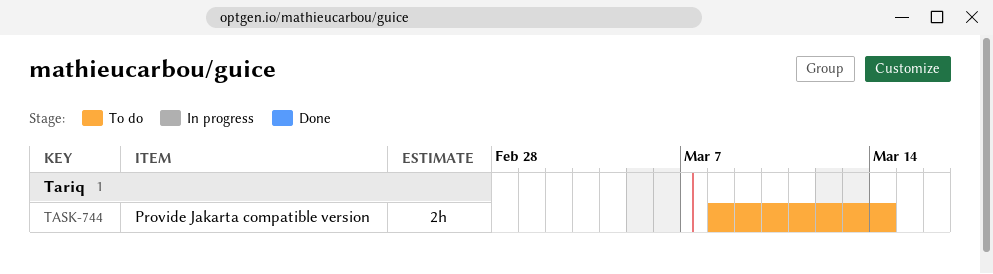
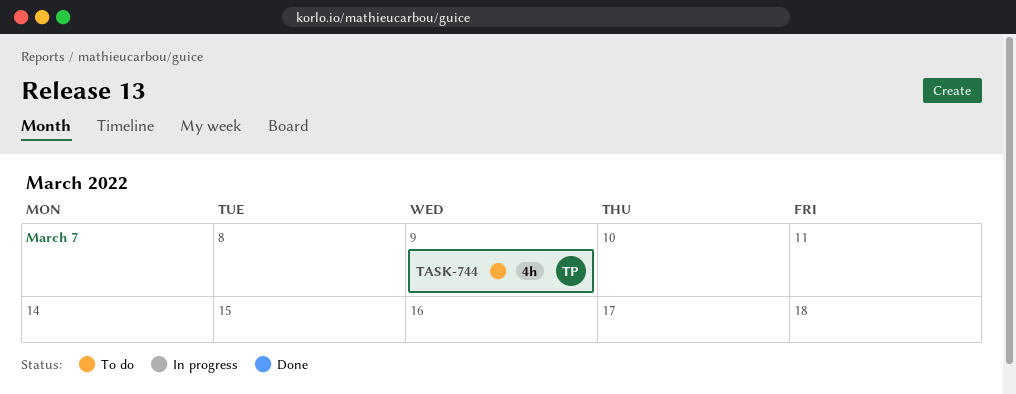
TASK-744, estimate: 2h -> 4h
TASK-744, due: Mar 14 -> Mar 9

